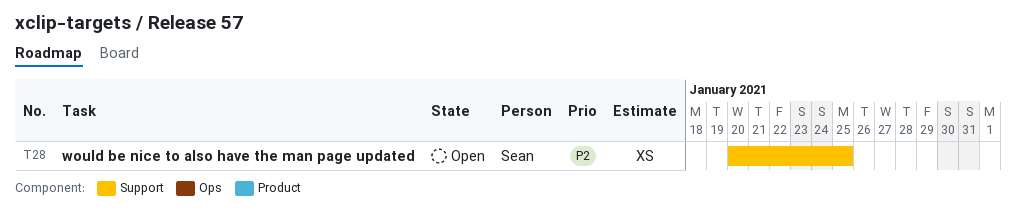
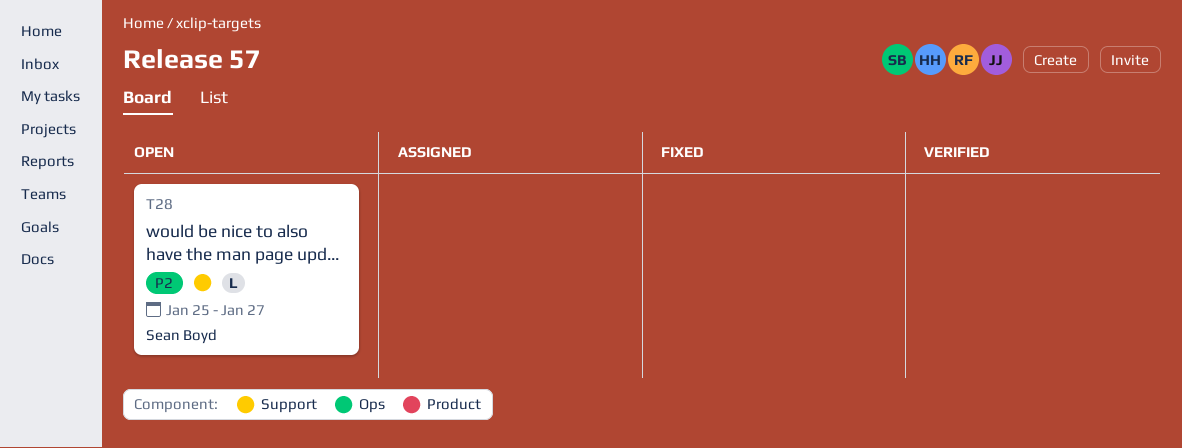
T28, estimate: XS -> L
T28, start: Jan 20 -> Jan 25
T28, due: Jan 25 -> Jan 27

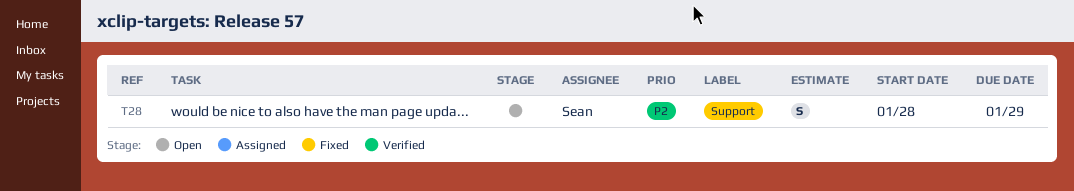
T28, estimate: L -> S
T28, start: Jan 25 -> Jan 28
T28, due: Jan 27 -> Jan 29

